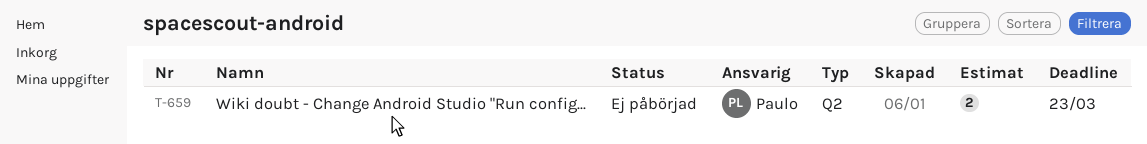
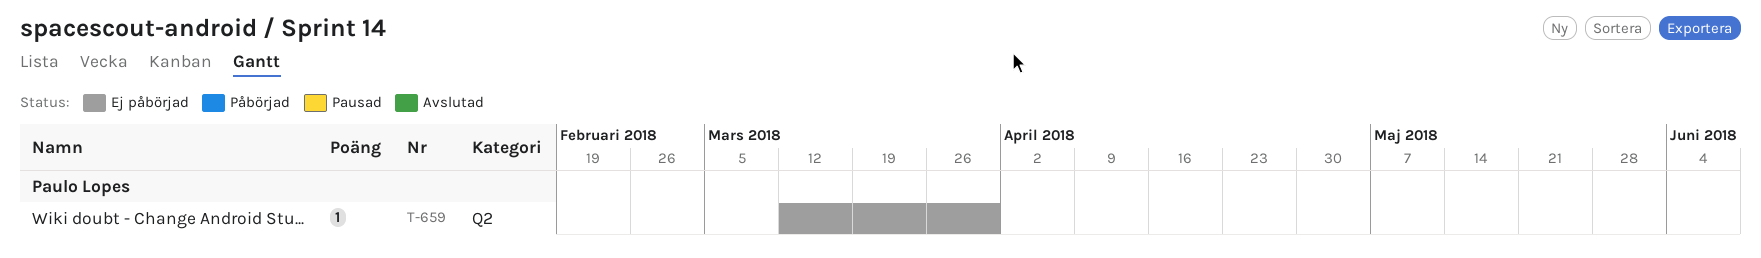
T-659, estimate: 2 -> 1
T-659, due: Mar 23 -> Mar 30

